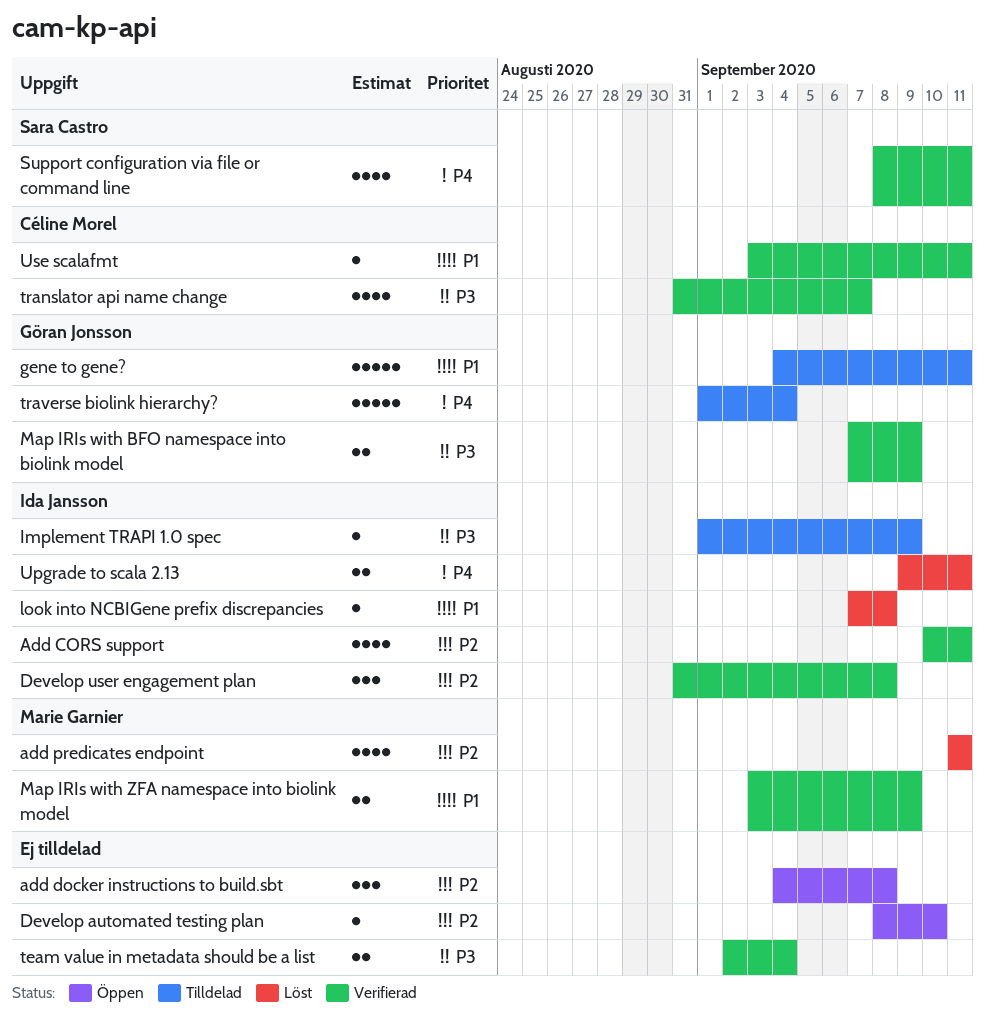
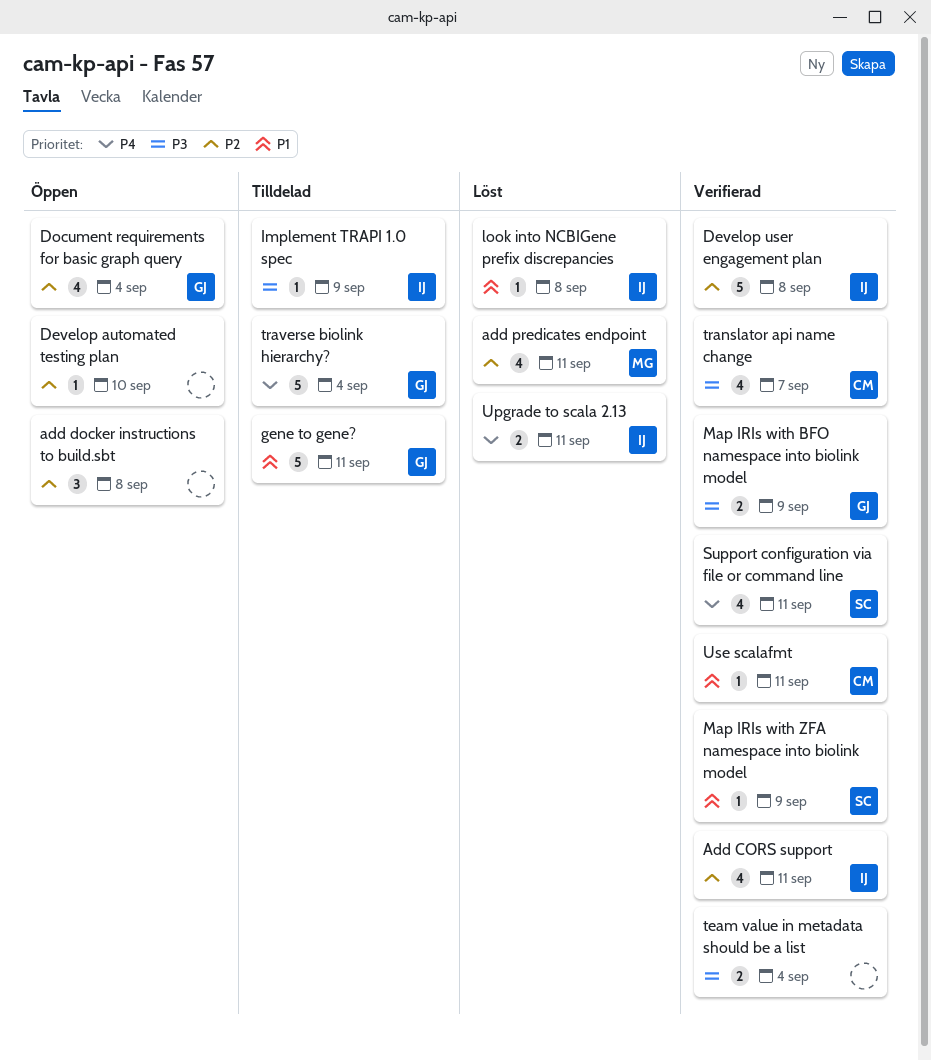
Develop user engagement plan, estimate: 3 -> 5
Document requirements for basic graph query: none -> present
Map IRIs with ZFA namespace into biolink model, owner: Marie Garnier -> Sara Castro
Map IRIs with ZFA namespace into biolink model, estimate: 2 -> 1

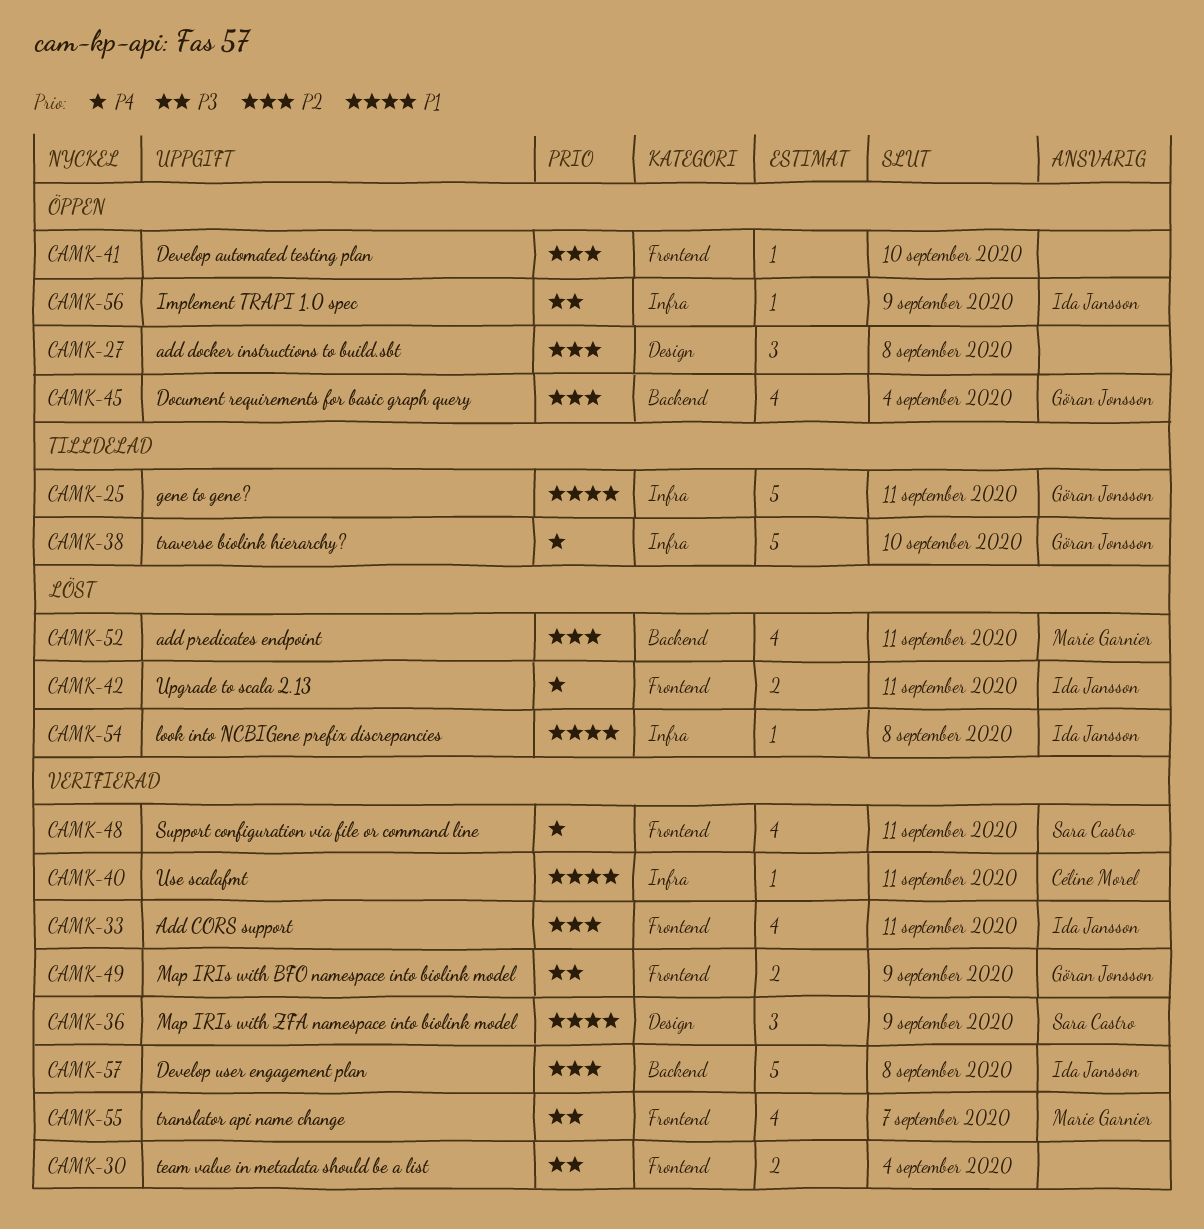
Implement TRAPI 1.0 spec, status: Tilldelad -> Öppen
Map IRIs with ZFA namespace into biolink model, estimate: 1 -> 3
translator api name change, owner: Céline Morel -> Marie Garnier
traverse biolink hierarchy?, due: Sep 4 -> Sep 10

